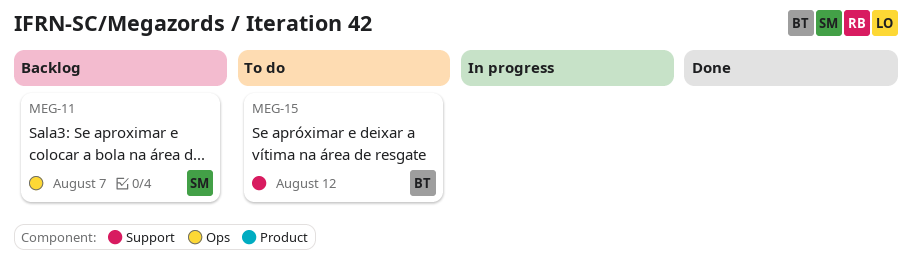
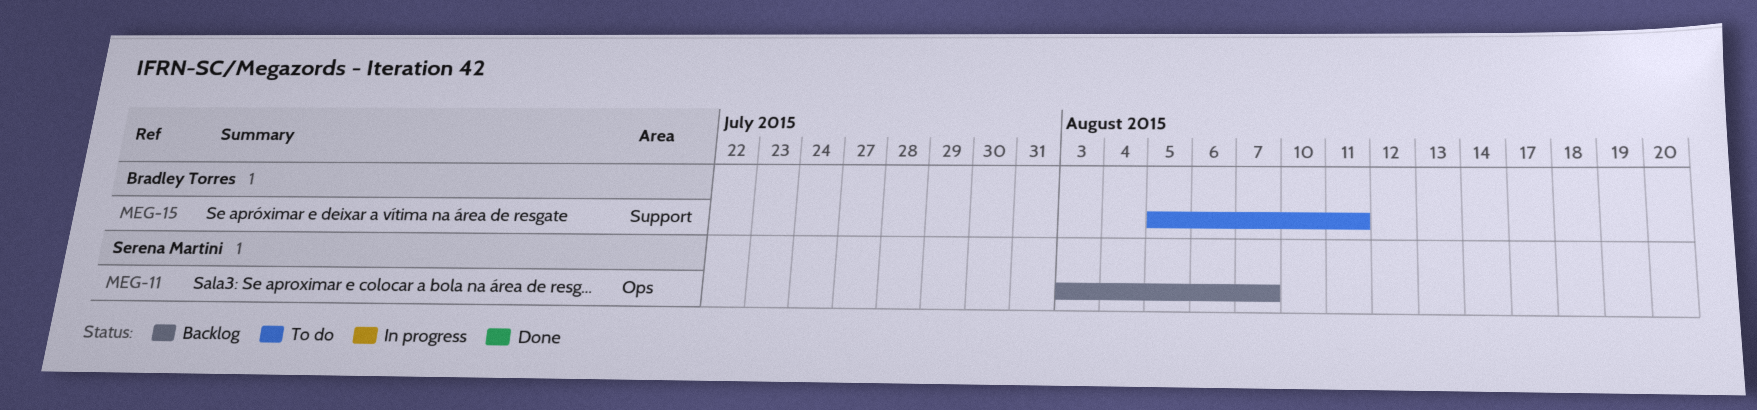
MEG-15, due: Aug 12 -> Aug 11

